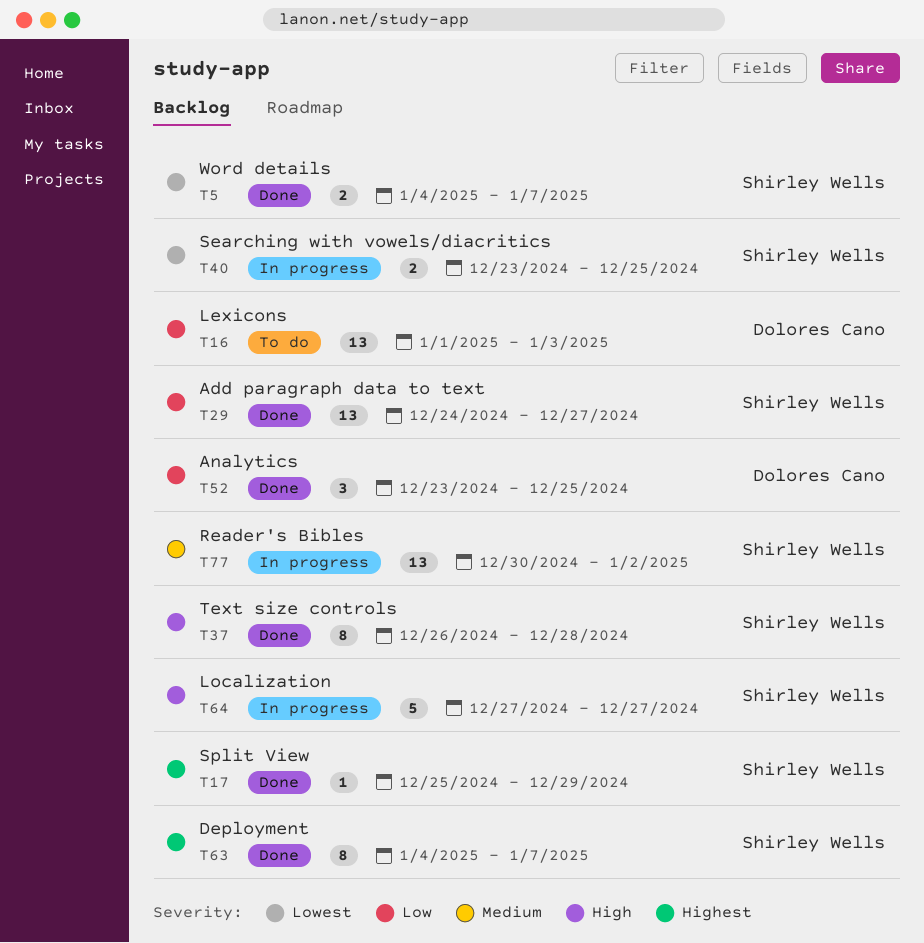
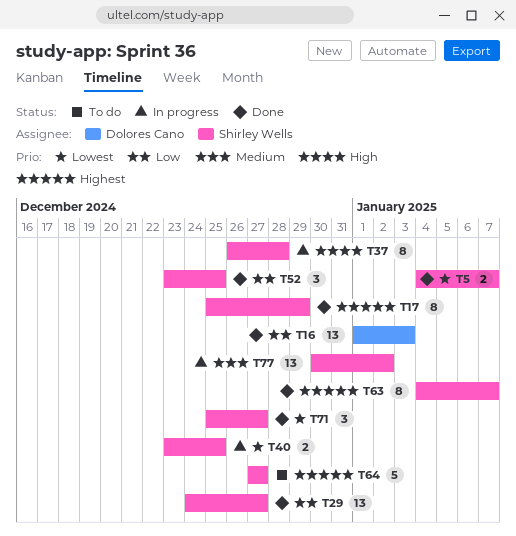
T16, status: To do -> Done
T17, estimate: 1 -> 8
T37, status: Done -> In progress
T52, owner: Dolores Cano -> Shirley Wells
T64, status: In progress -> To do
T64, priority: High -> Highest
T71: none -> present

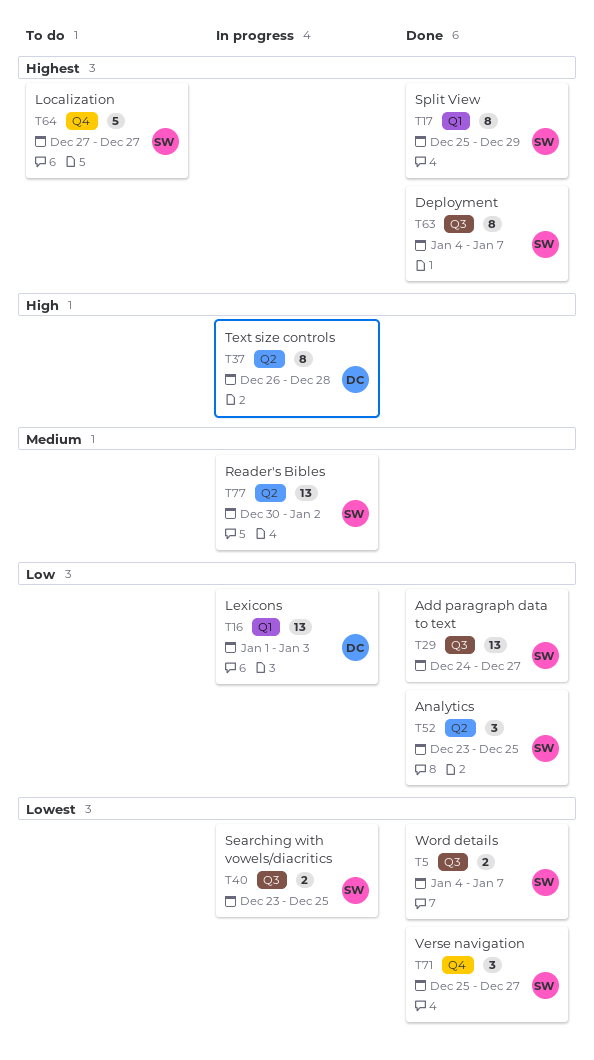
T16, status: Done -> In progress
T37, owner: Shirley Wells -> Dolores Cano

